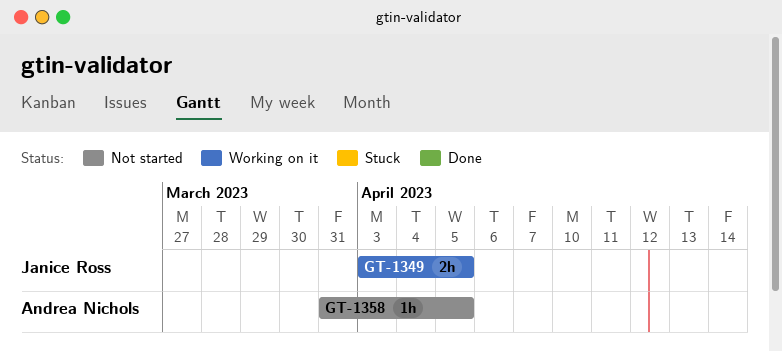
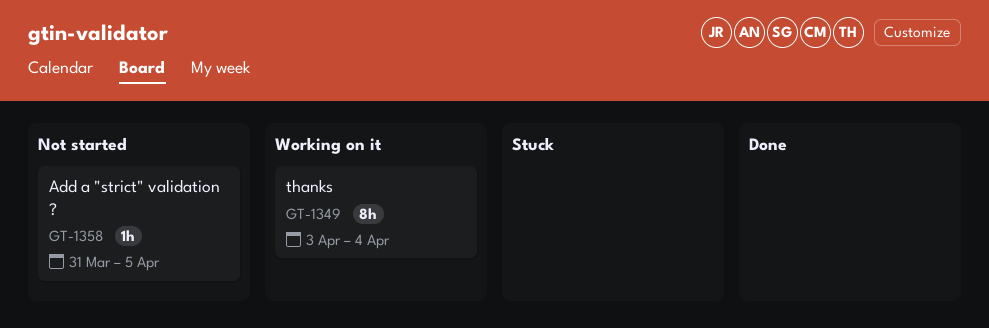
GT-1349, estimate: 2h -> 8h
GT-1349, due: Apr 5 -> Apr 4

